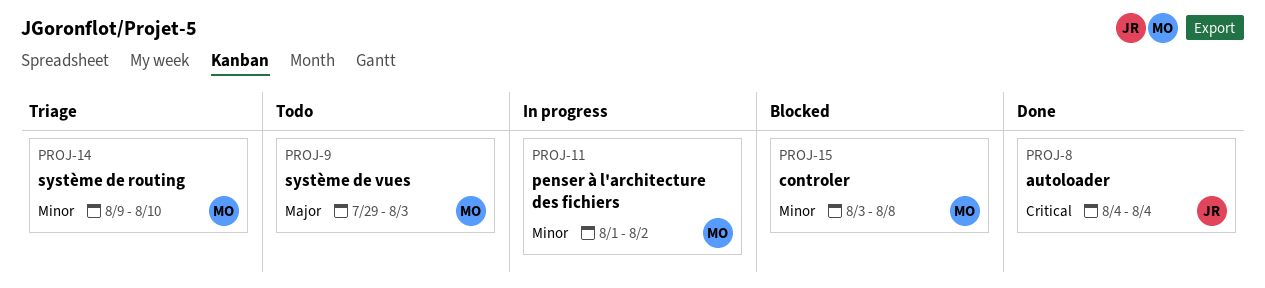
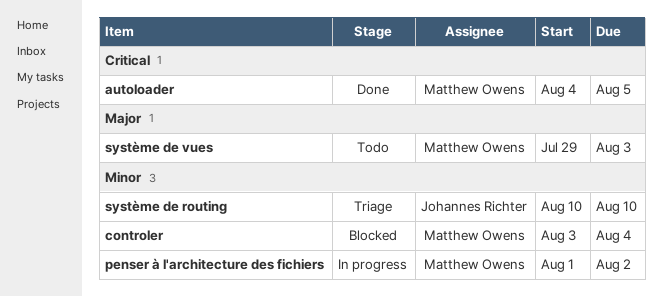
autoloader, owner: Johannes Richter -> Matthew Owens
autoloader, due: Aug 4 -> Aug 5
controler, due: Aug 8 -> Aug 4
système de routing, owner: Matthew Owens -> Johannes Richter
système de routing, start: Aug 9 -> Aug 10

